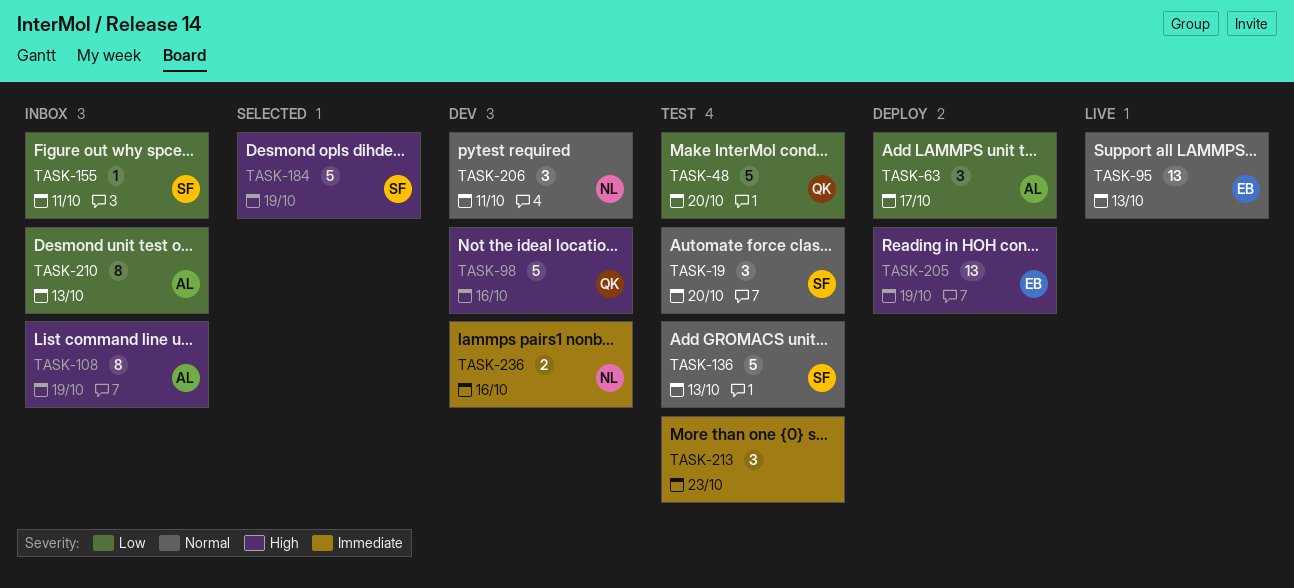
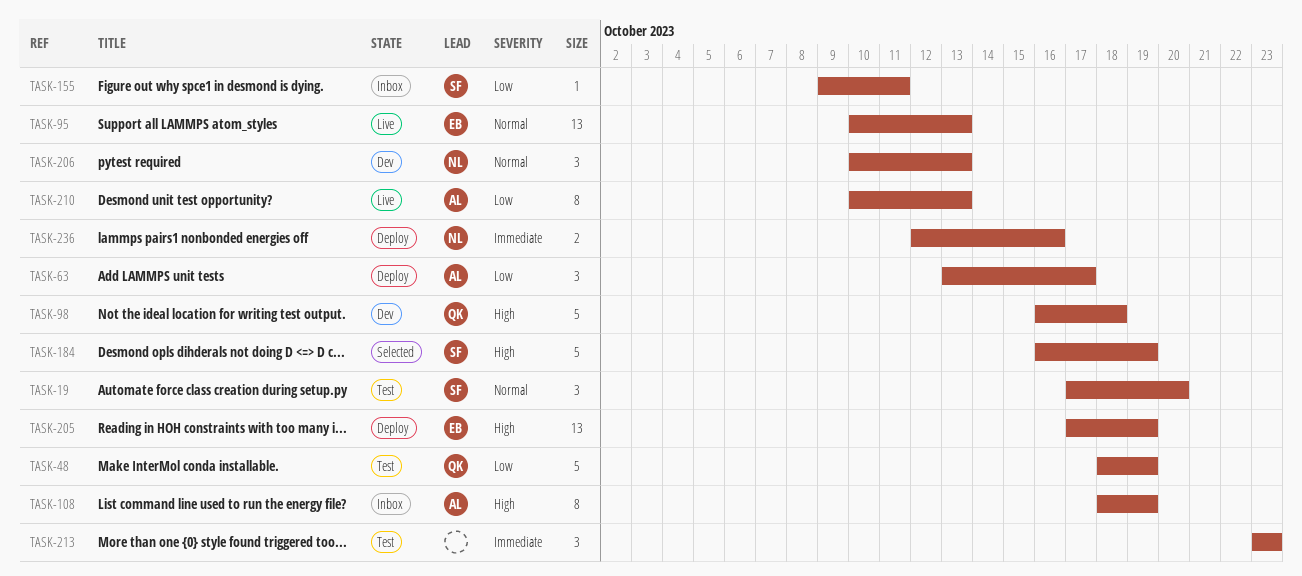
TASK-48, due: Oct 20 -> Oct 19
TASK-98, due: Oct 16 -> Oct 18
TASK-136: present -> none
TASK-206, due: Oct 11 -> Oct 13
TASK-210, status: Inbox -> Live
TASK-236, status: Dev -> Deploy

